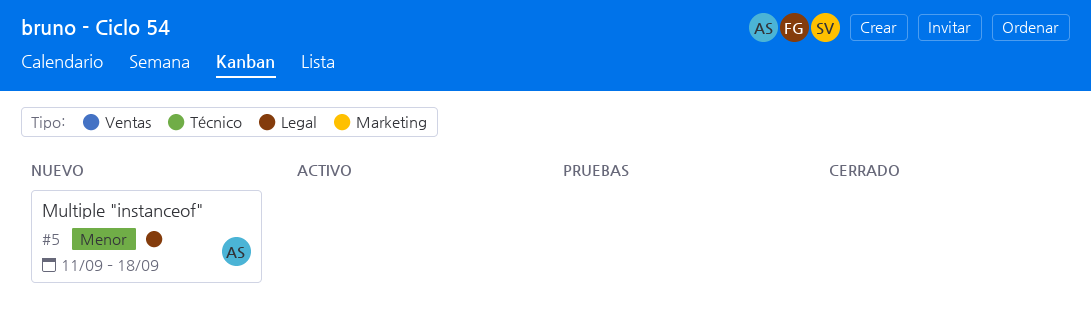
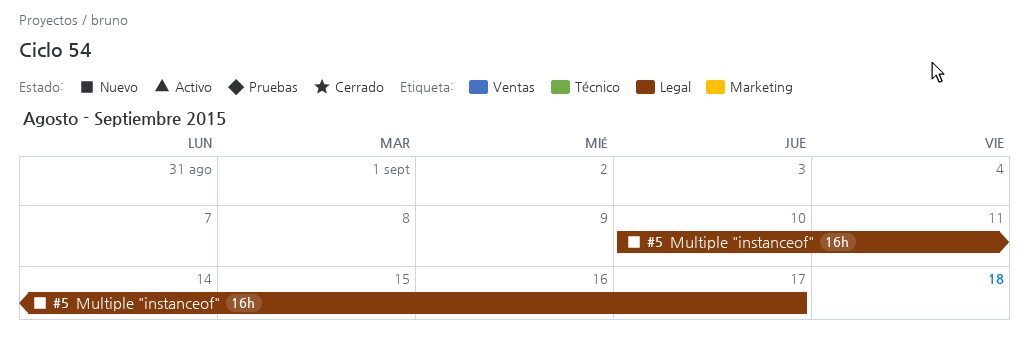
#5, start: Sep 11 -> Sep 10
#5, due: Sep 18 -> Sep 17

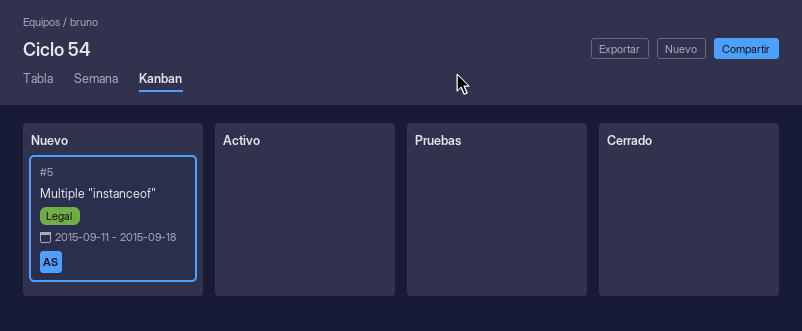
#5, start: Sep 10 -> Sep 11
#5, due: Sep 17 -> Sep 18

